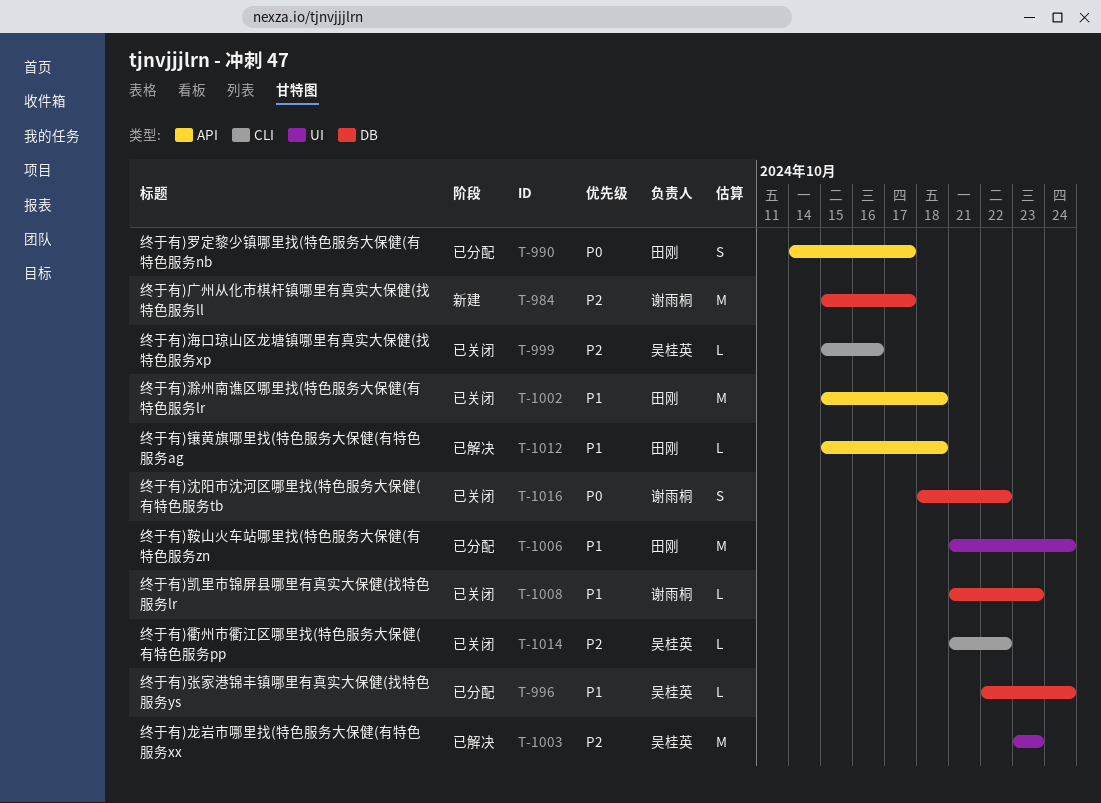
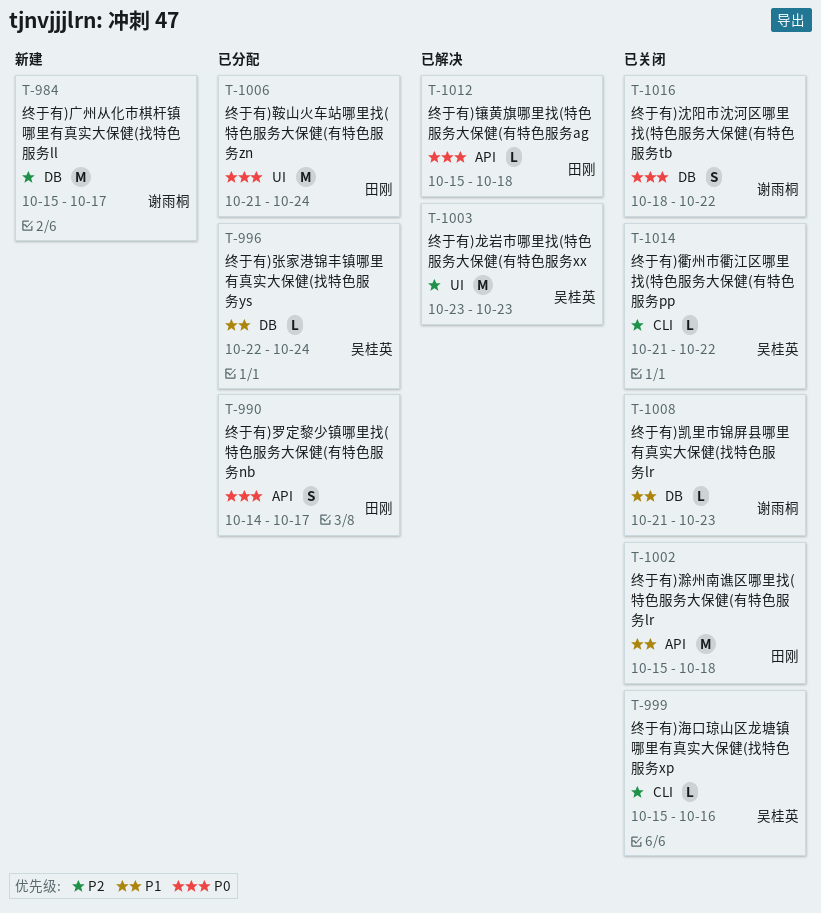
T-1006, priority: P1 -> P0
T-1012, priority: P1 -> P0

